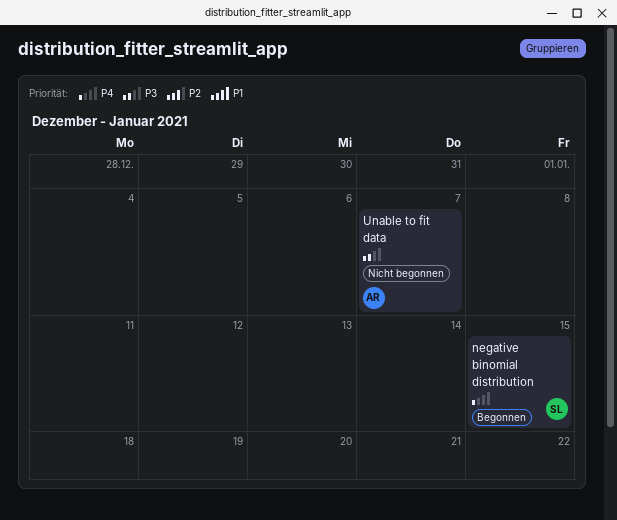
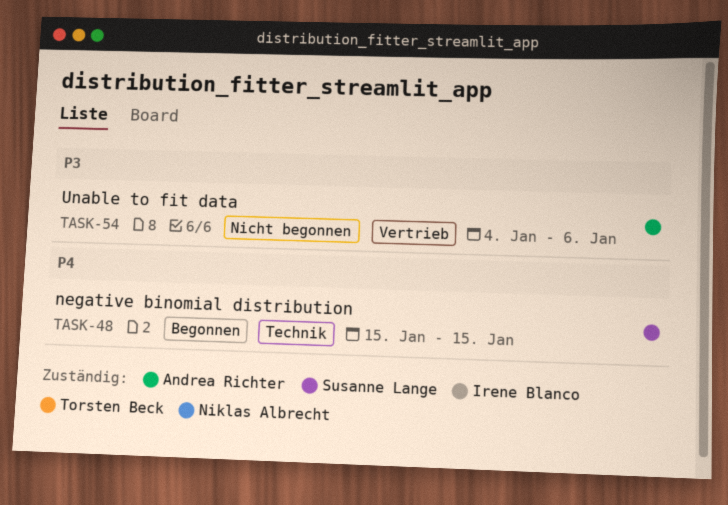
Unable to fit data, due: Jan 7 -> Jan 6

